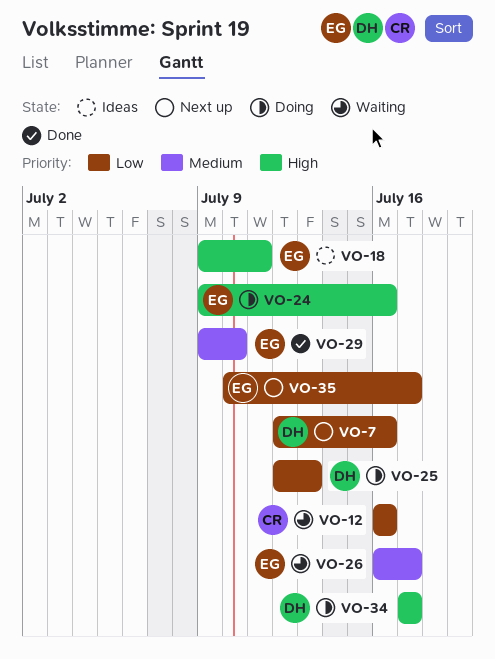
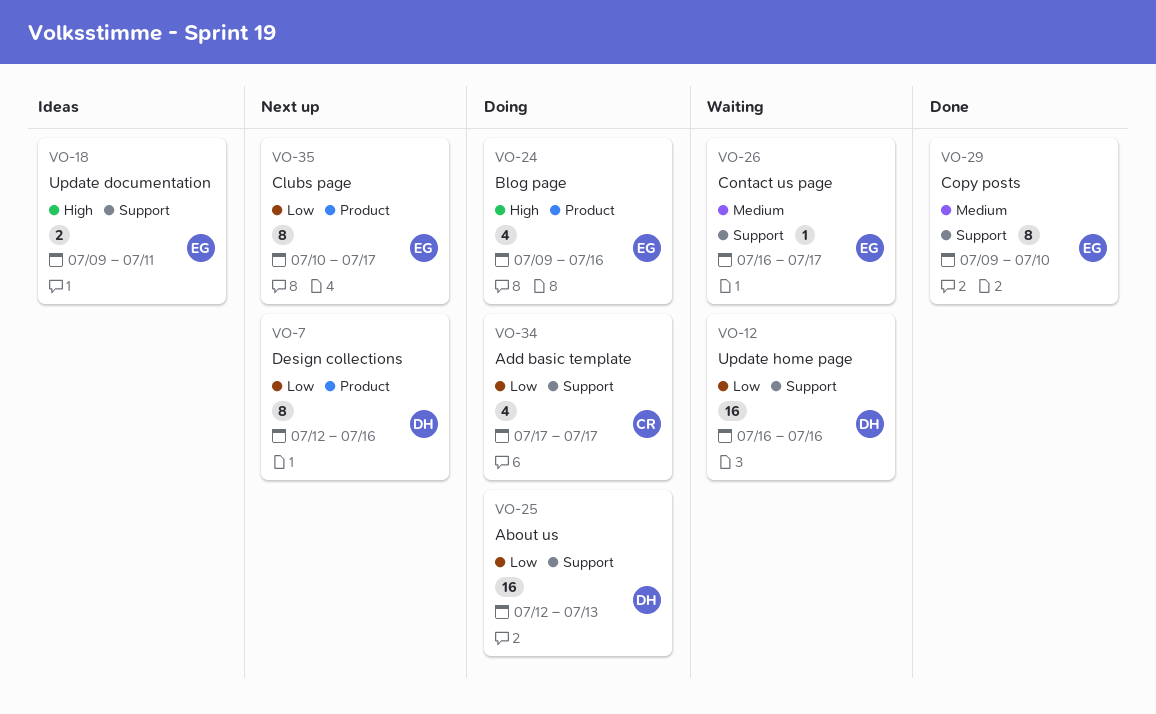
VO-12, owner: CR -> DH
VO-34, owner: DH -> CR
VO-34, priority: High -> Low

